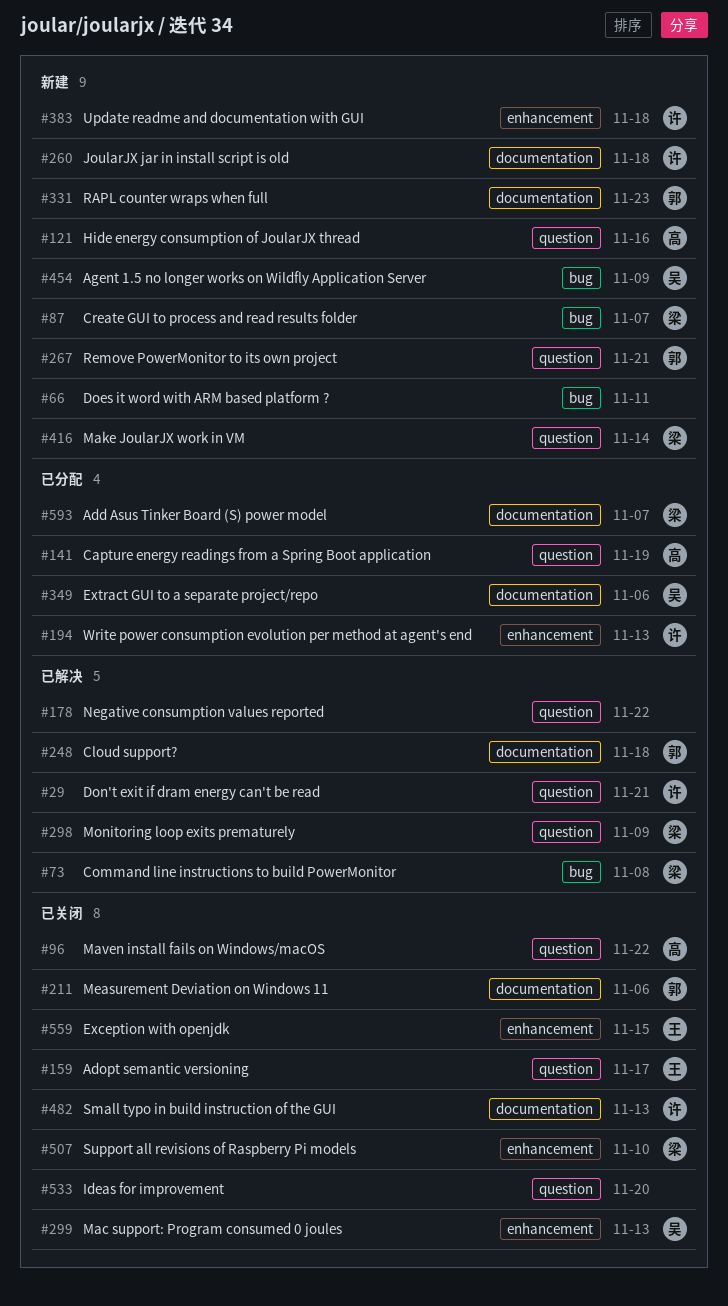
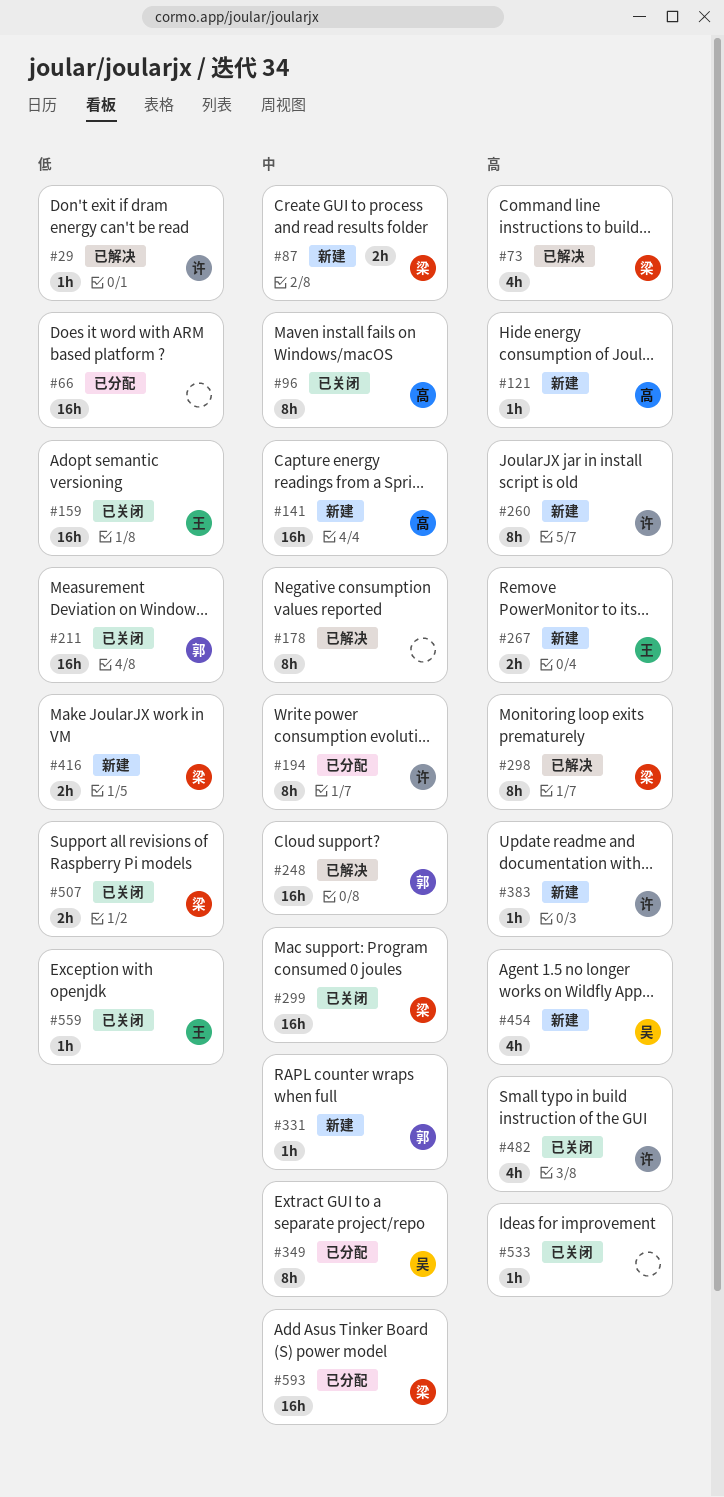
#66, status: 新建 -> 已分配
#141, status: 已分配 -> 新建
#267, owner: 郭 -> 王
#299, owner: 吴 -> 梁

